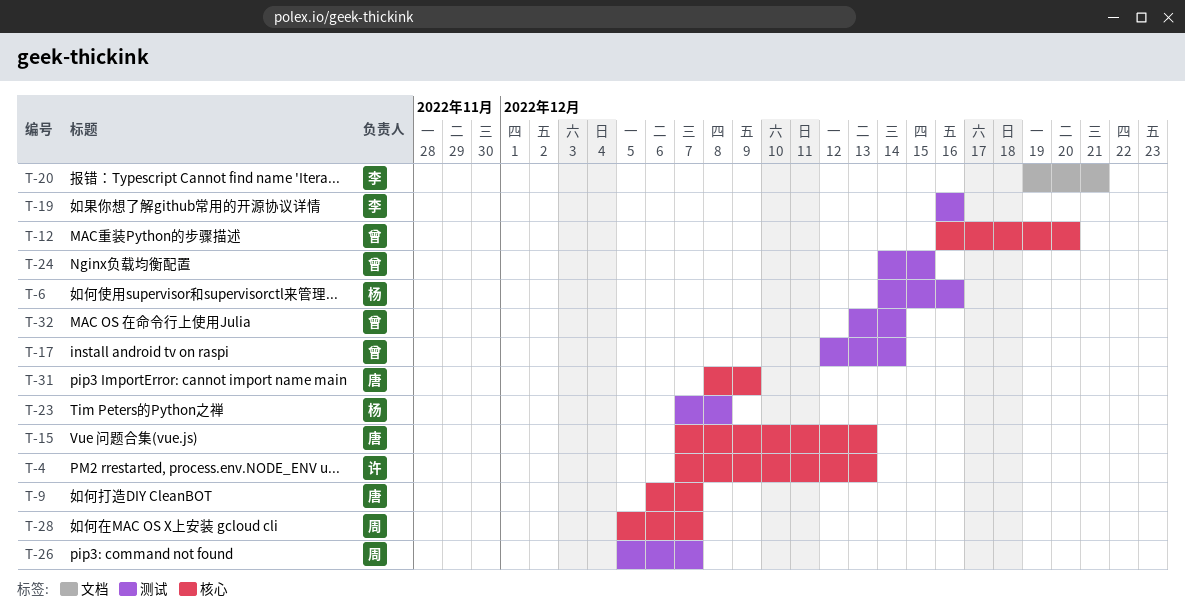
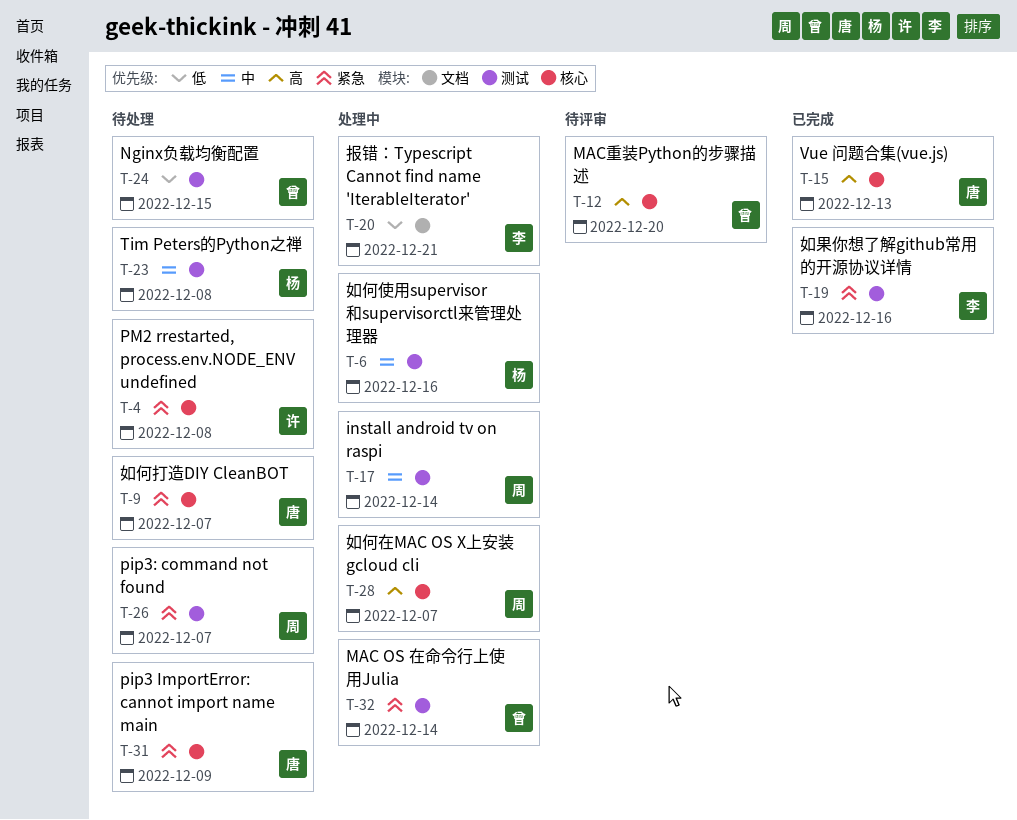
T-4, due: Dec 13 -> Dec 8
T-17, owner: 曾 -> 周

